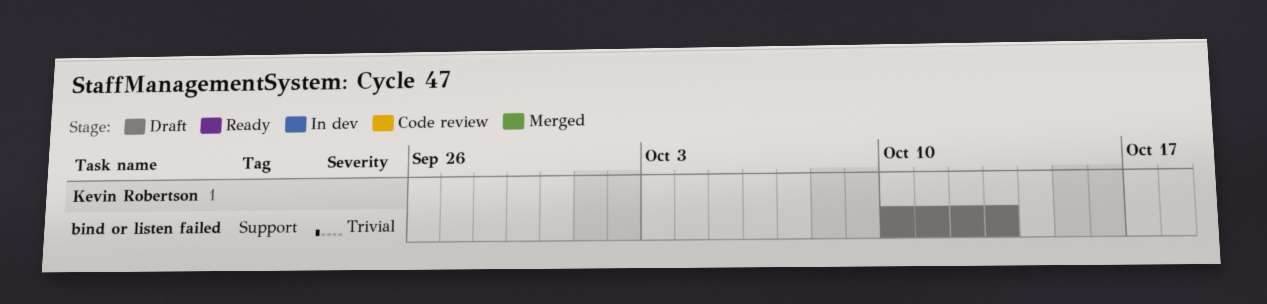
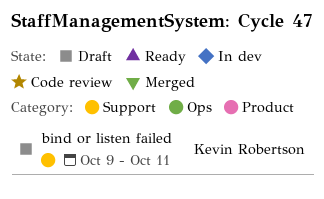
bind or listen failed, start: Oct 10 -> Oct 9
bind or listen failed, due: Oct 13 -> Oct 11

